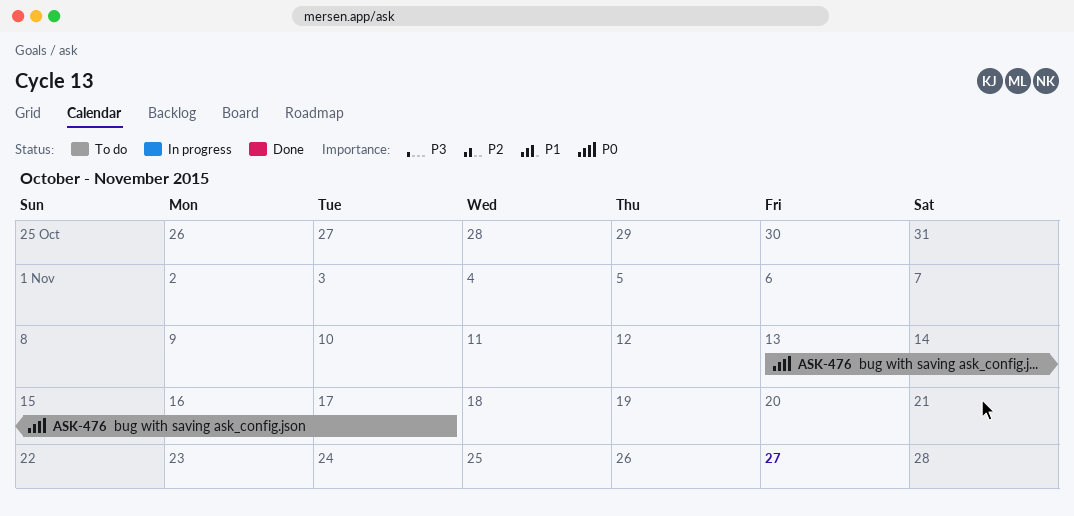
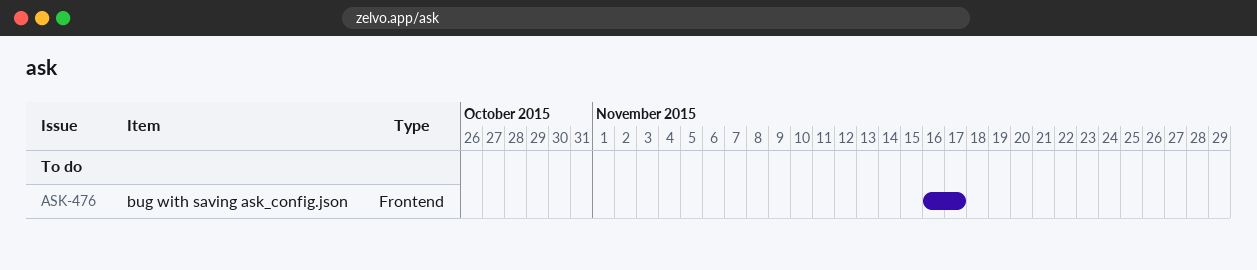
ASK-476, start: Nov 13 -> Nov 16

